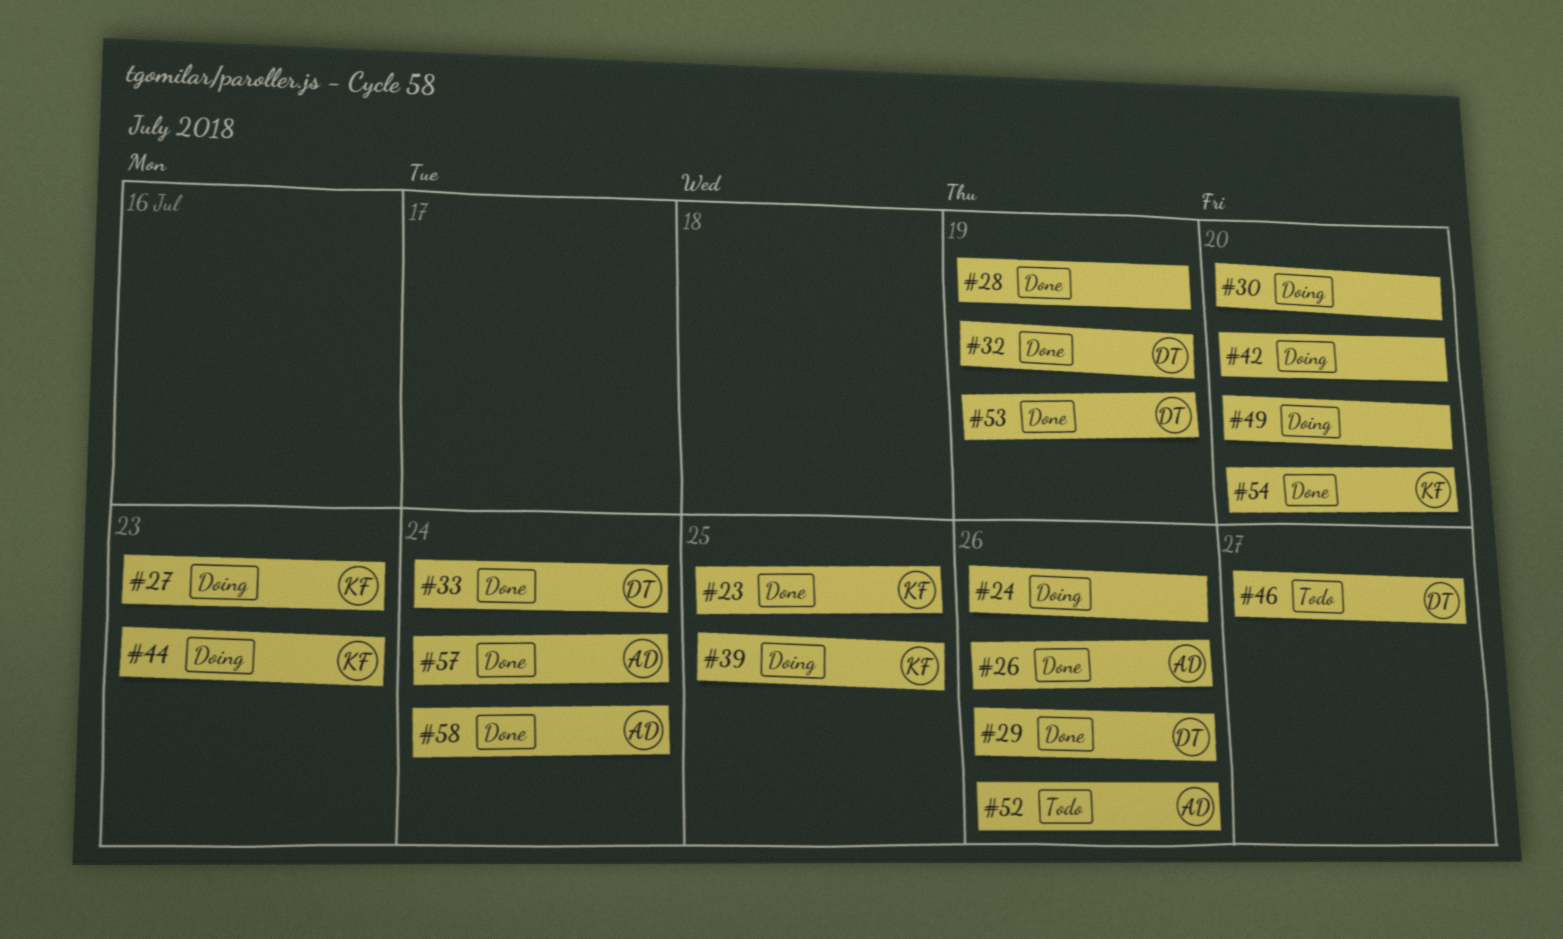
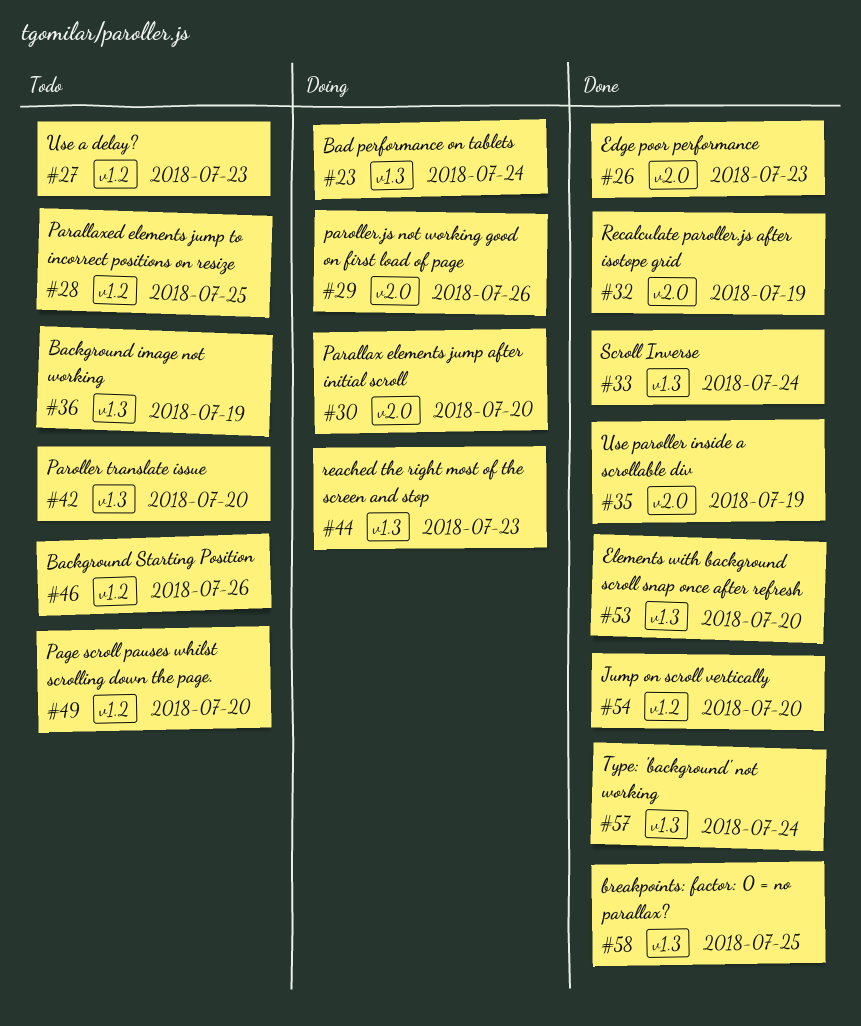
#23, status: Done -> Doing
#23, due: Jul 25 -> Jul 24
#24: present -> none
#26, due: Jul 26 -> Jul 23
#27, status: Doing -> Todo
#28, status: Done -> Todo
#28, due: Jul 19 -> Jul 25
#29, status: Done -> Doing
#35: none -> present
#36: none -> present
#39: present -> none
#42, status: Doing -> Todo
#46, due: Jul 27 -> Jul 26
#49, status: Doing -> Todo
#52: present -> none
#53, due: Jul 19 -> Jul 20
#58, due: Jul 24 -> Jul 25

